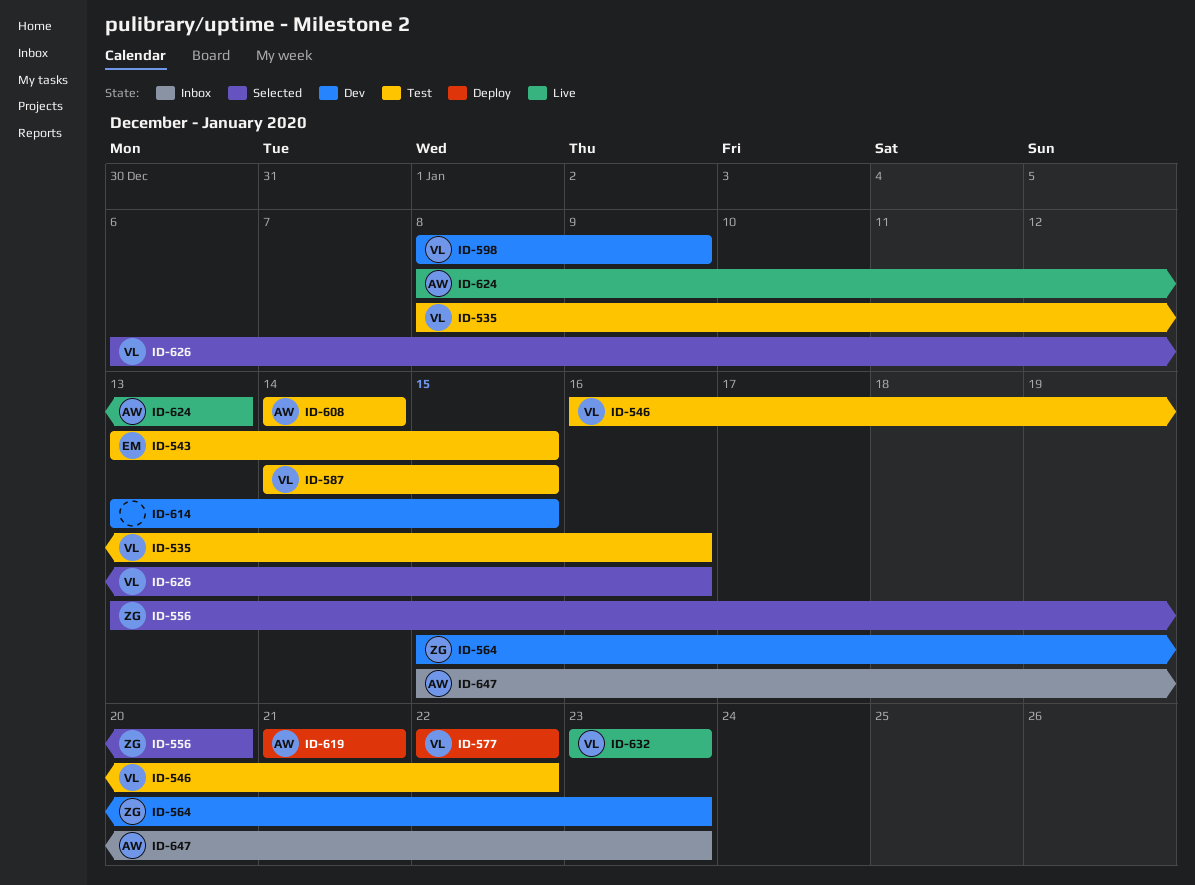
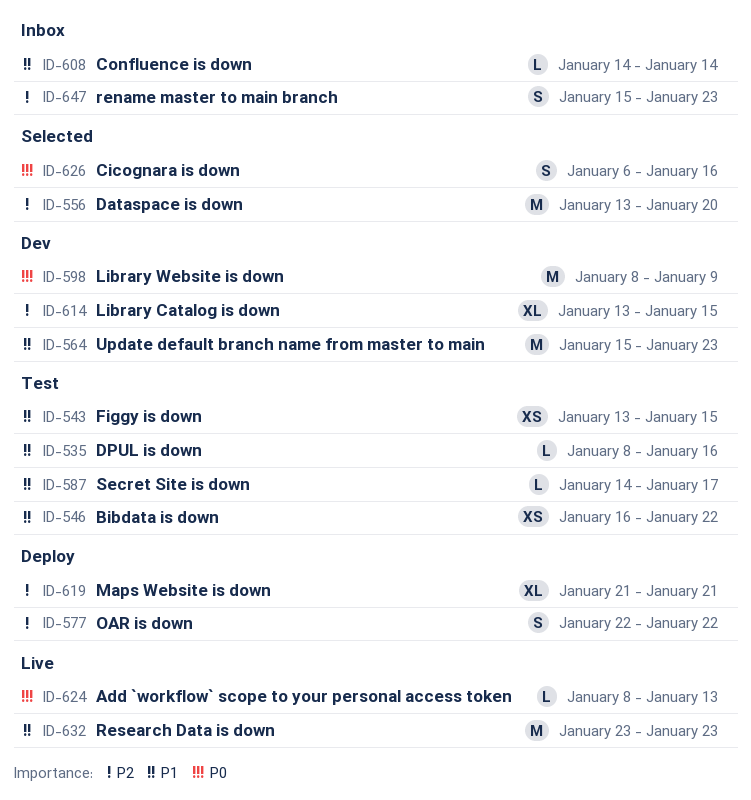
ID-587, due: Jan 15 -> Jan 17
ID-608, status: Test -> Inbox

